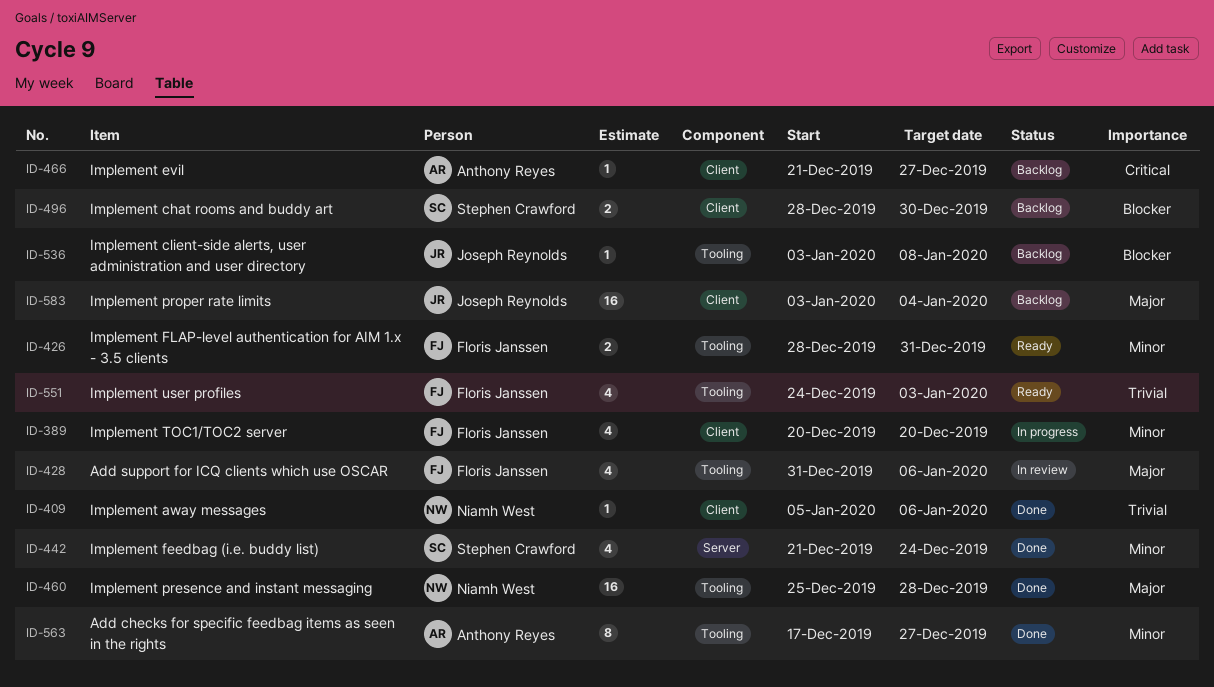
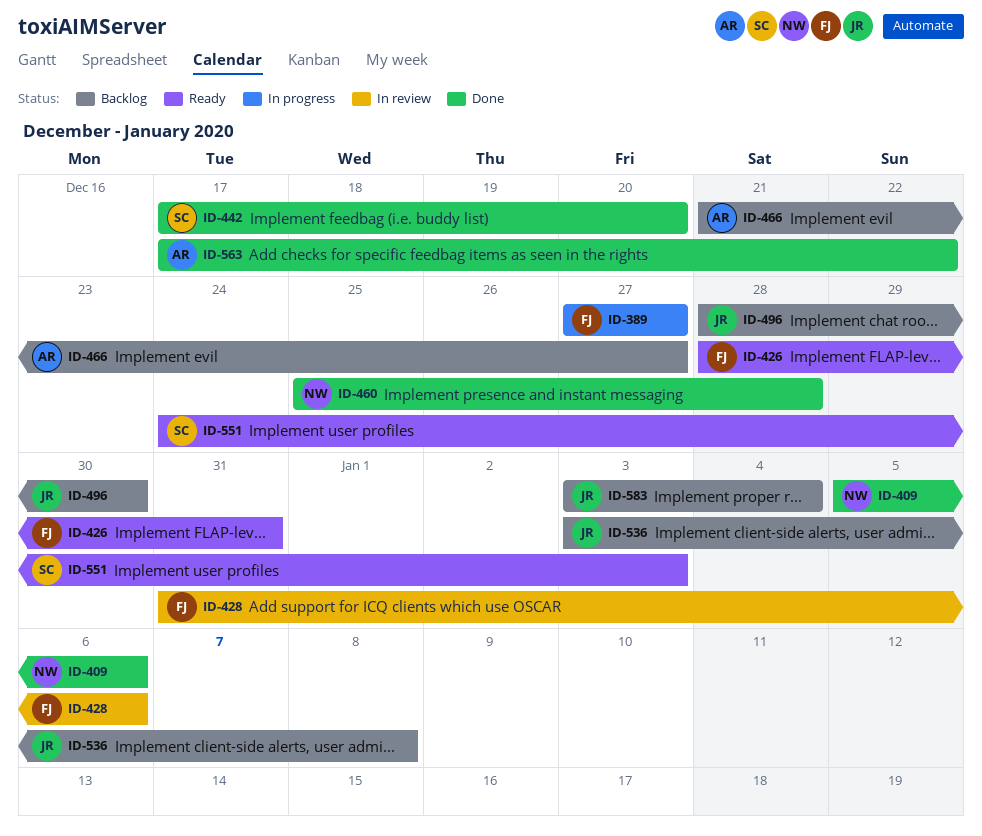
ID-389, start: Dec 20 -> Dec 27
ID-389, due: Dec 20 -> Dec 27
ID-442, start: Dec 21 -> Dec 17
ID-442, due: Dec 24 -> Dec 20
ID-496, owner: Stephen Crawford -> Joseph Reynolds
ID-551, owner: Floris Janssen -> Stephen Crawford
ID-563, due: Dec 27 -> Dec 22

